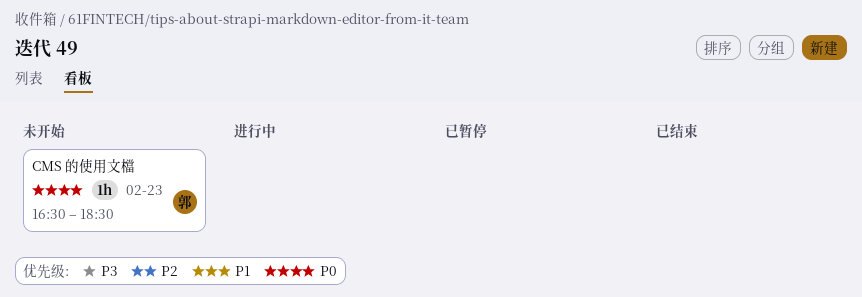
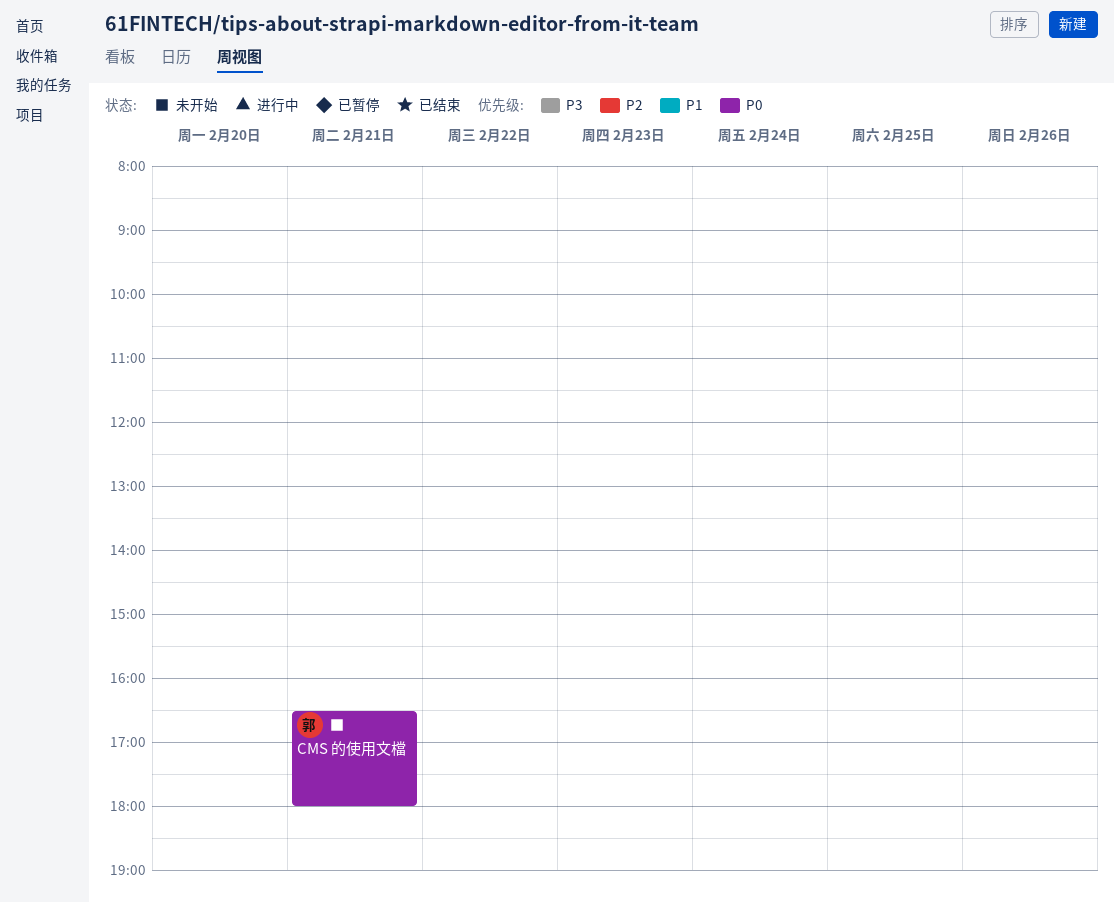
CMS 的使用文檔, day: Feb 23 -> Feb 21
CMS 的使用文檔, ends: 18:30 -> 18:00

